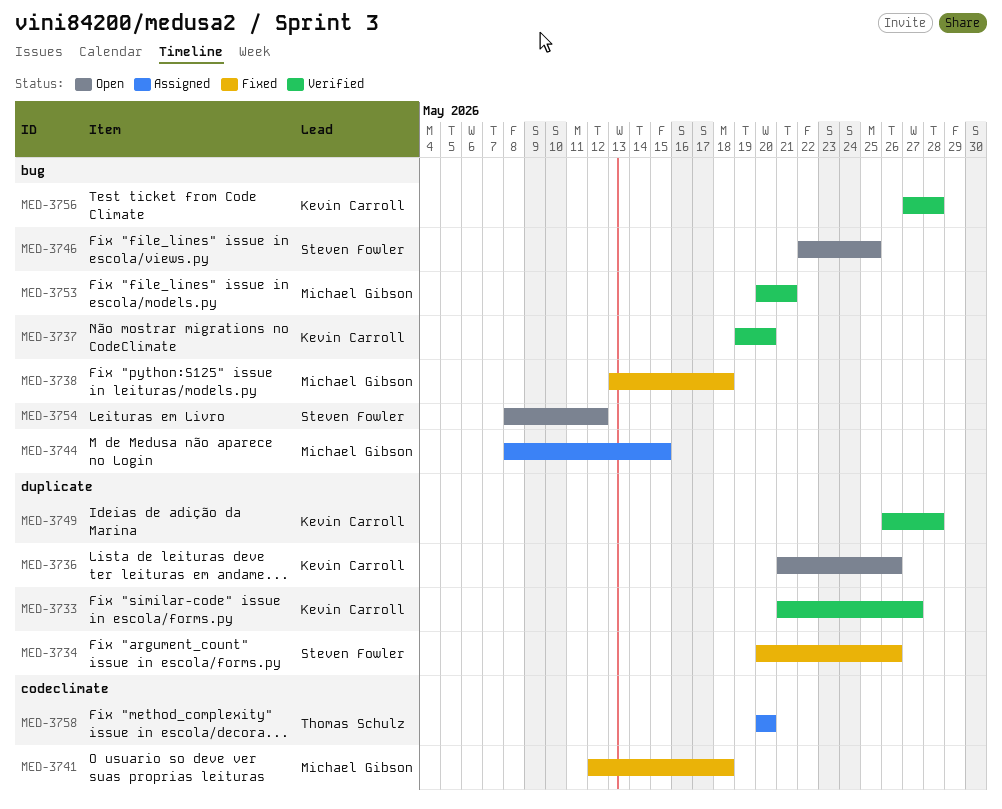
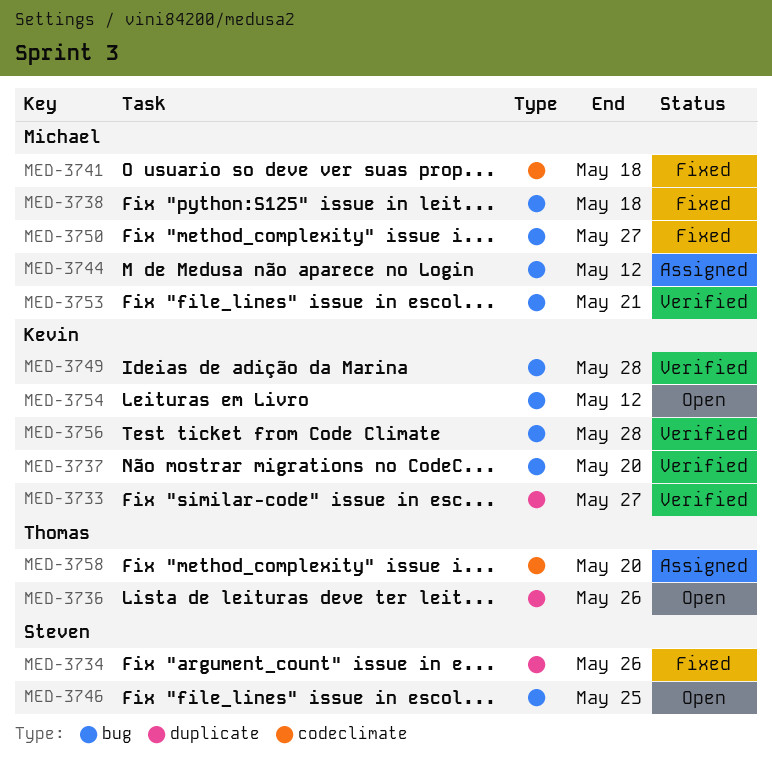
MED-3736, owner: Kevin Carroll -> Thomas Schulz
MED-3744, due: May 15 -> May 12
MED-3749, label: duplicate -> bug
MED-3750: none -> present
MED-3754, owner: Steven Fowler -> Kevin Carroll

